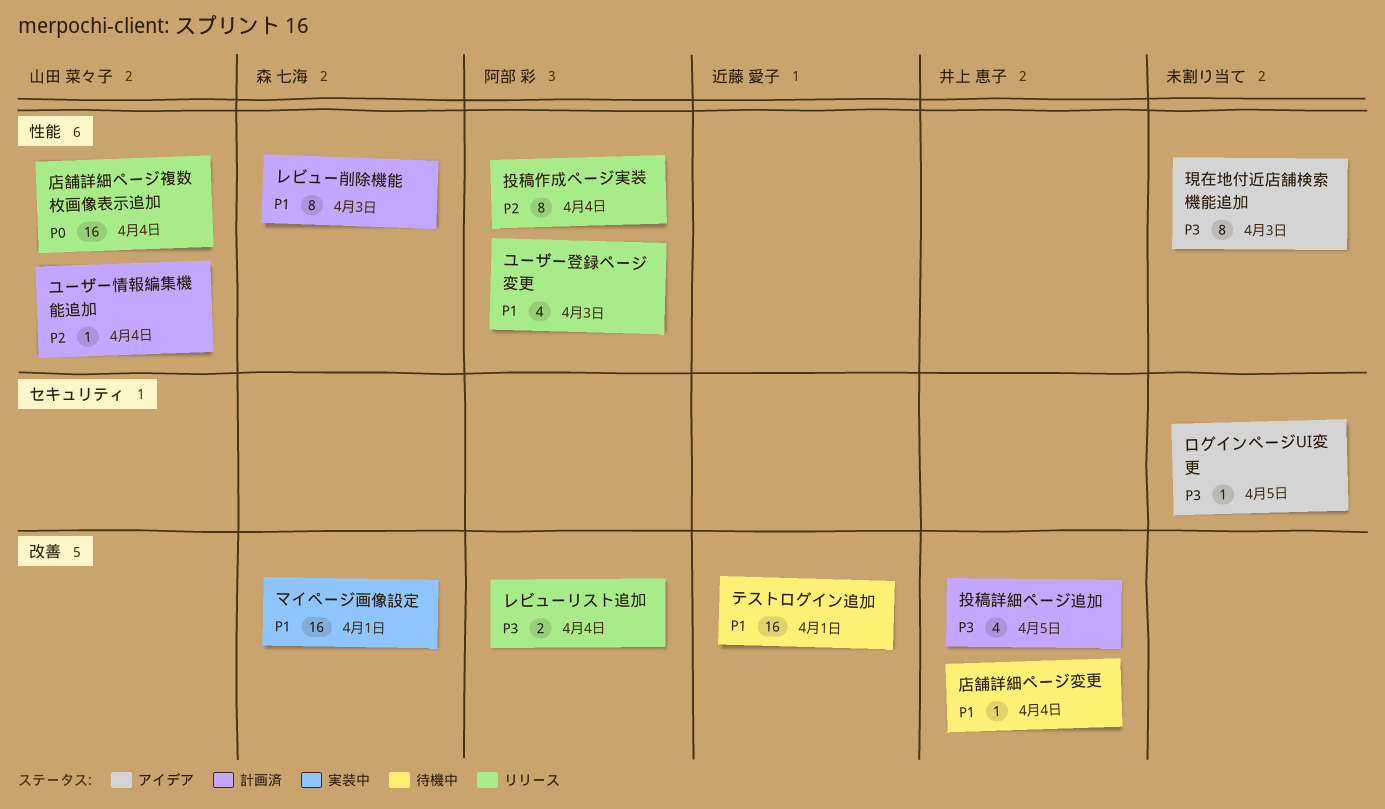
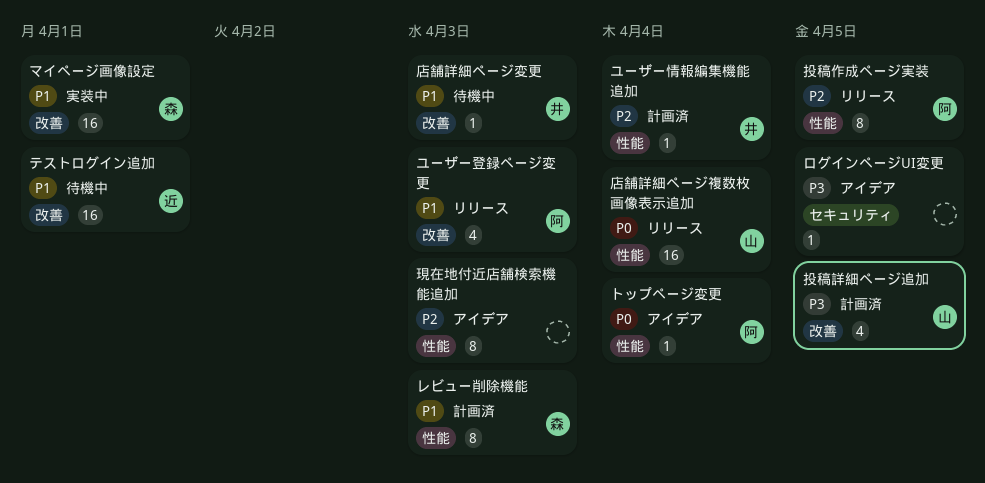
トップページ変更: none -> present
ユーザー情報編集機能追加, owner: 山田 菜々子 -> 井上 恵子
ユーザー登録ページ変更, label: 性能 -> 改善
レビューリスト追加: present -> none
店舗詳細ページ変更, due: Apr 4 -> Apr 3
投稿作成ページ実装, due: Apr 4 -> Apr 5
投稿詳細ページ追加, owner: 井上 恵子 -> 山田 菜々子
現在地付近店舗検索機能追加, priority: P3 -> P2

